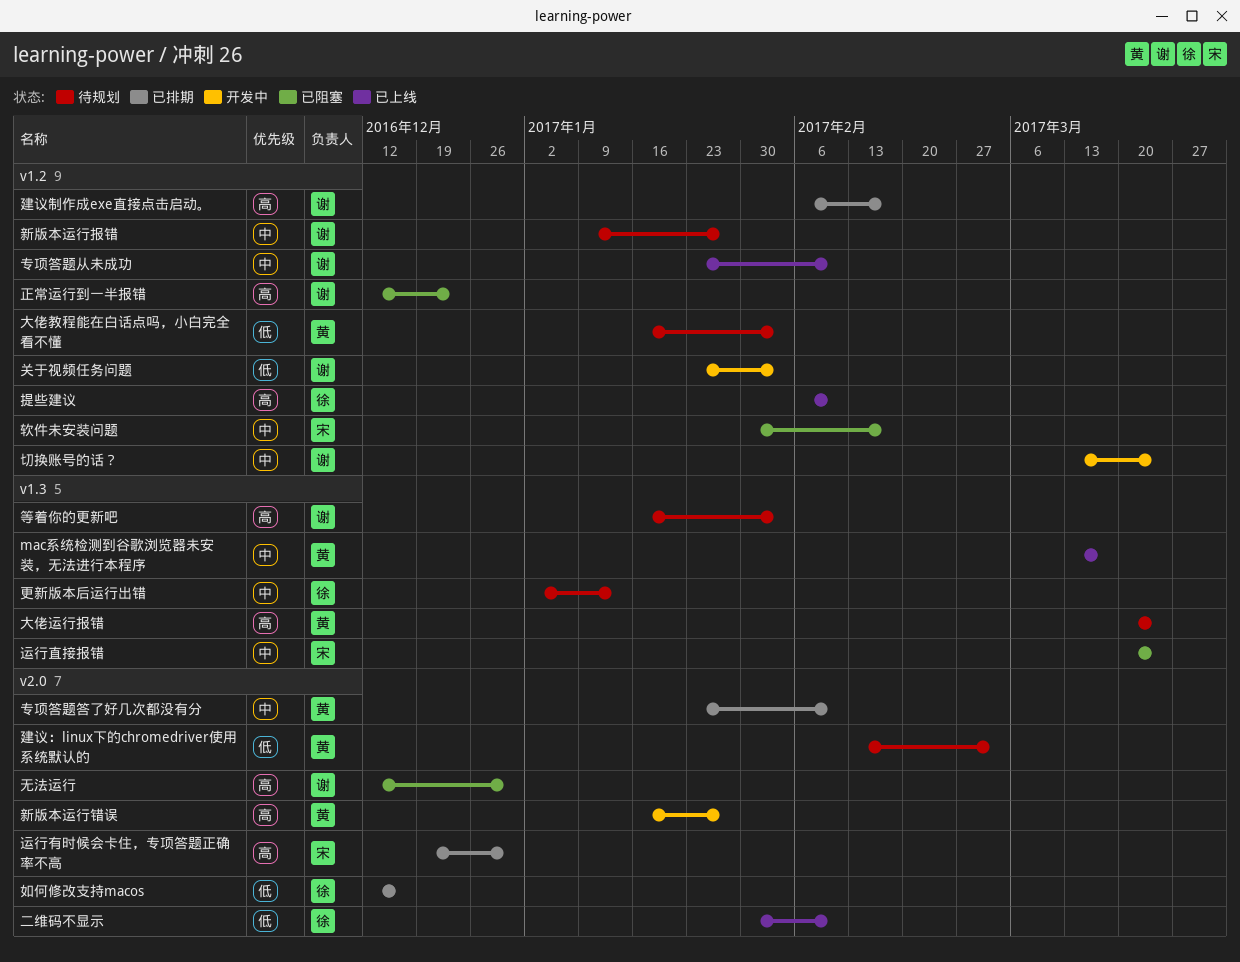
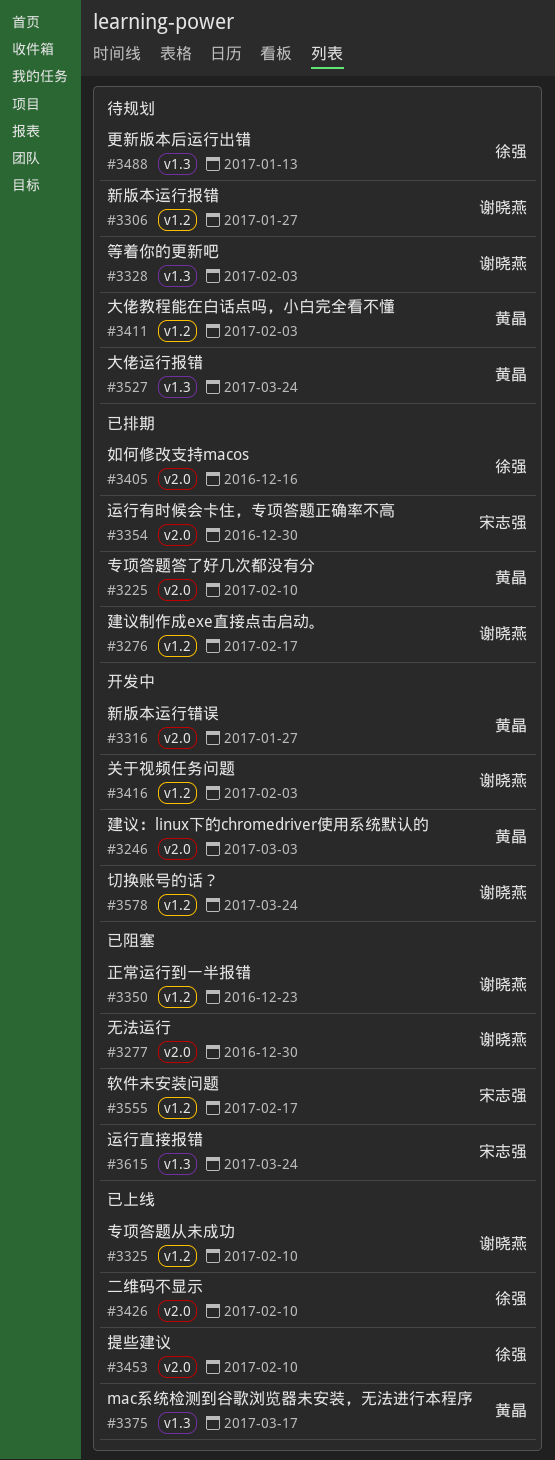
建议：linux下的chromedriver使用系统默认的, status: 待规划 -> 开发中
提些建议, label: v1.2 -> v2.0

